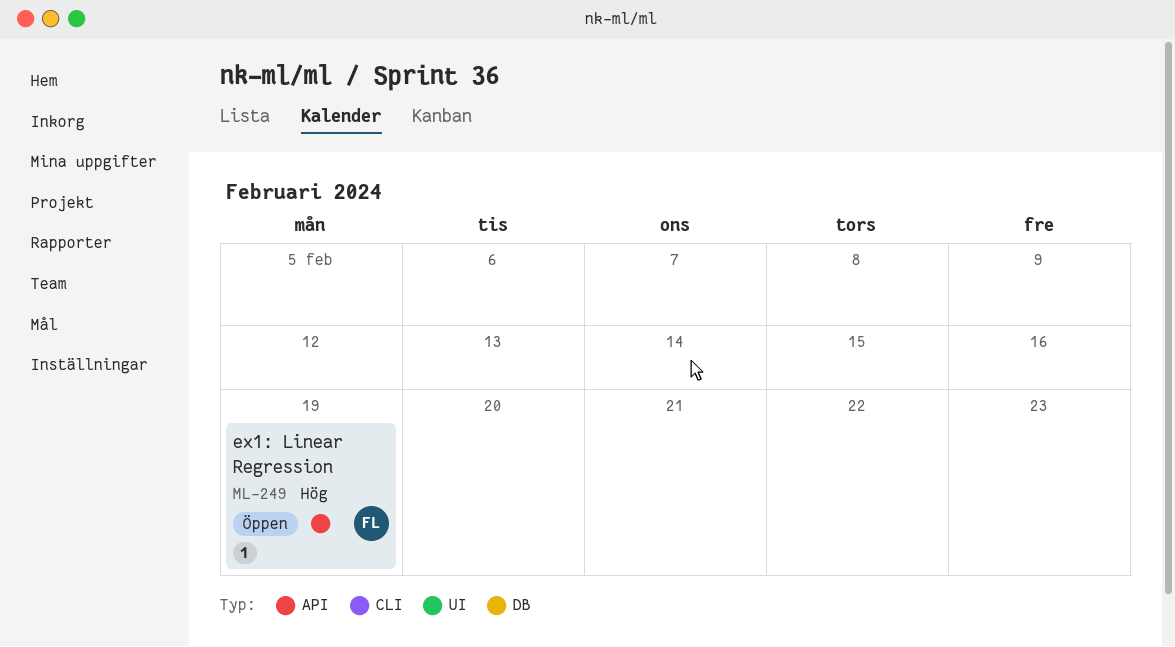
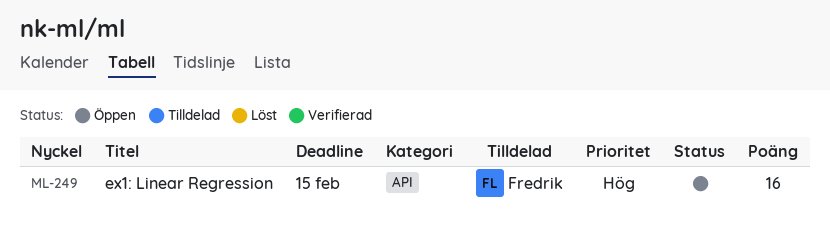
ML-249, estimate: 1 -> 16
ML-249, due: Feb 19 -> Feb 15

